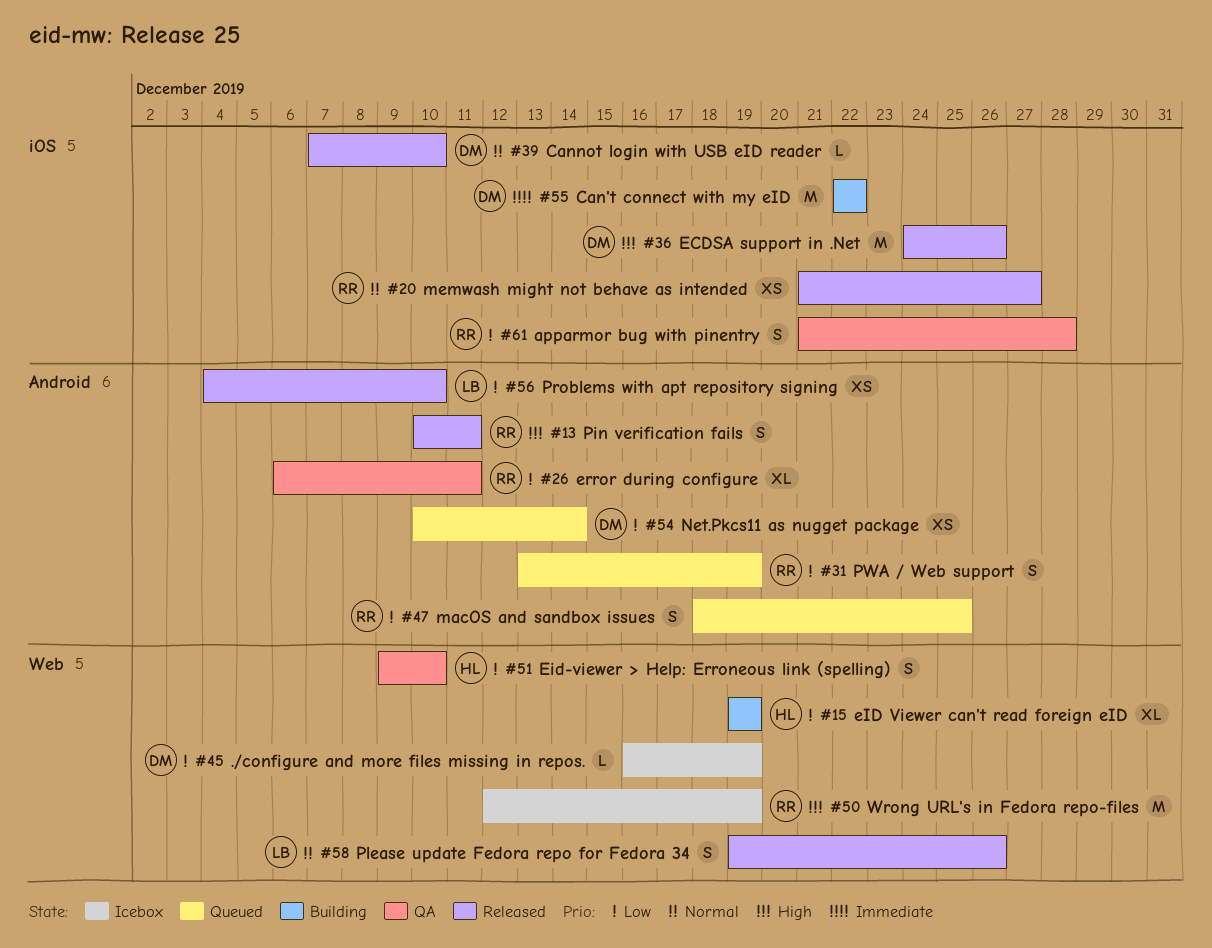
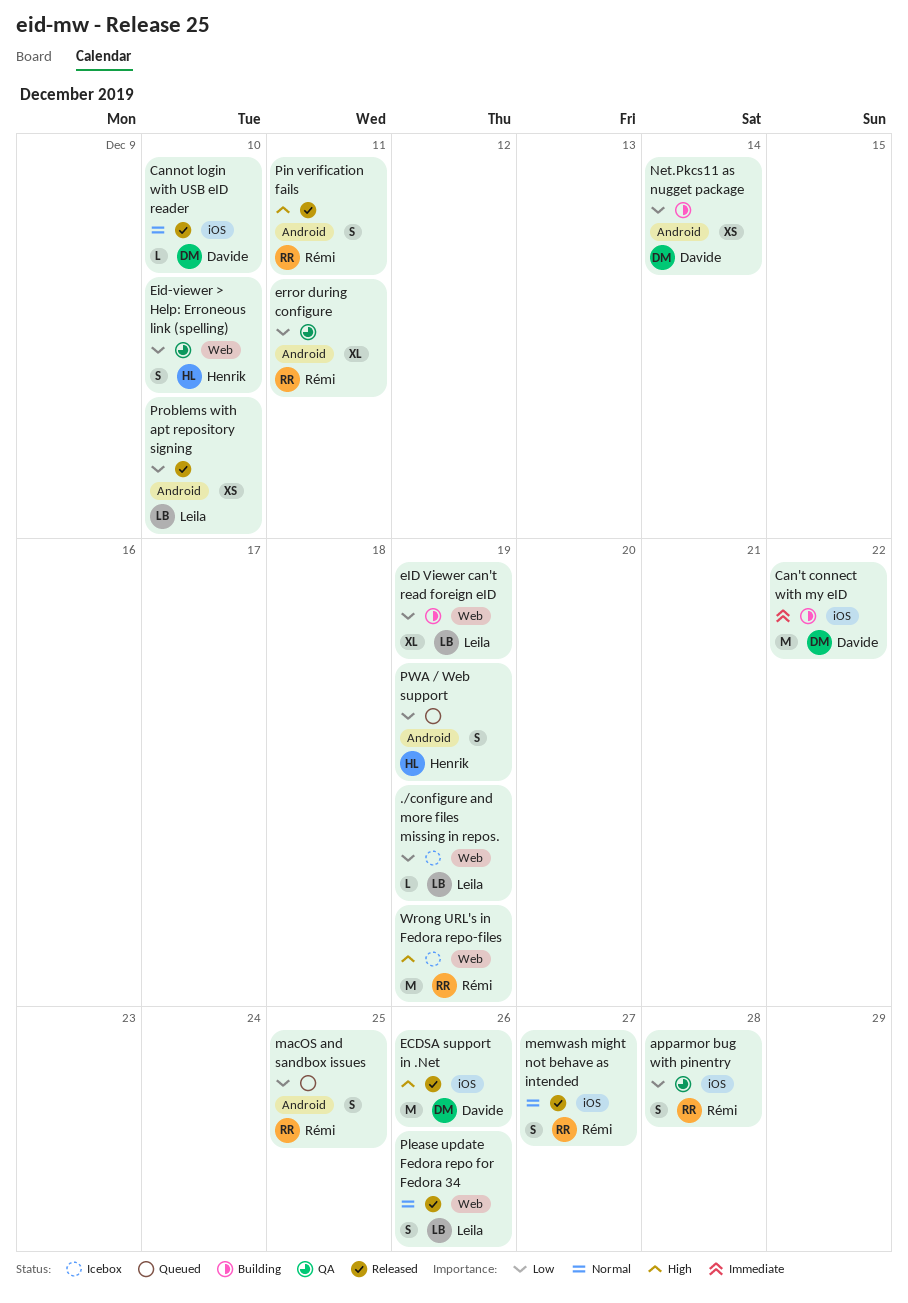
./configure and more files missing in repos., owner: Davide -> Leila
eID Viewer can't read foreign eID, owner: Henrik -> Leila
memwash might not behave as intended, estimate: XS -> S
Net.Pkcs11 as nugget package, status: Queued -> Building
PWA / Web support, owner: Rémi -> Henrik

